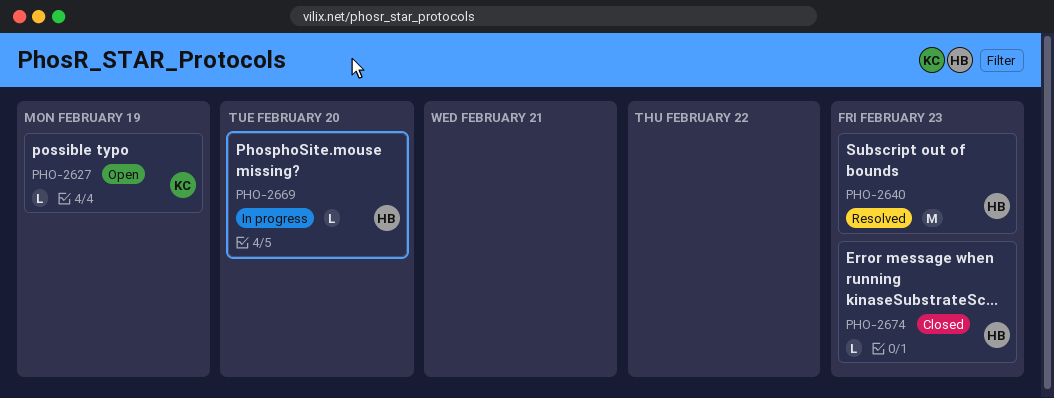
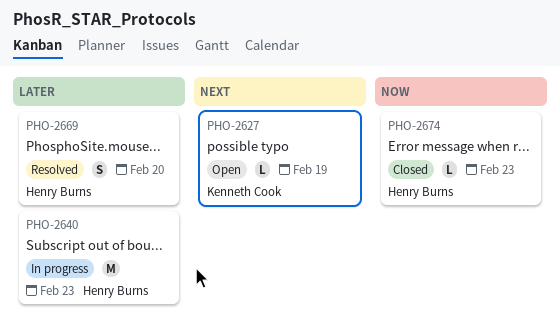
PHO-2640, status: Resolved -> In progress
PHO-2669, status: In progress -> Resolved
PHO-2669, estimate: L -> S

